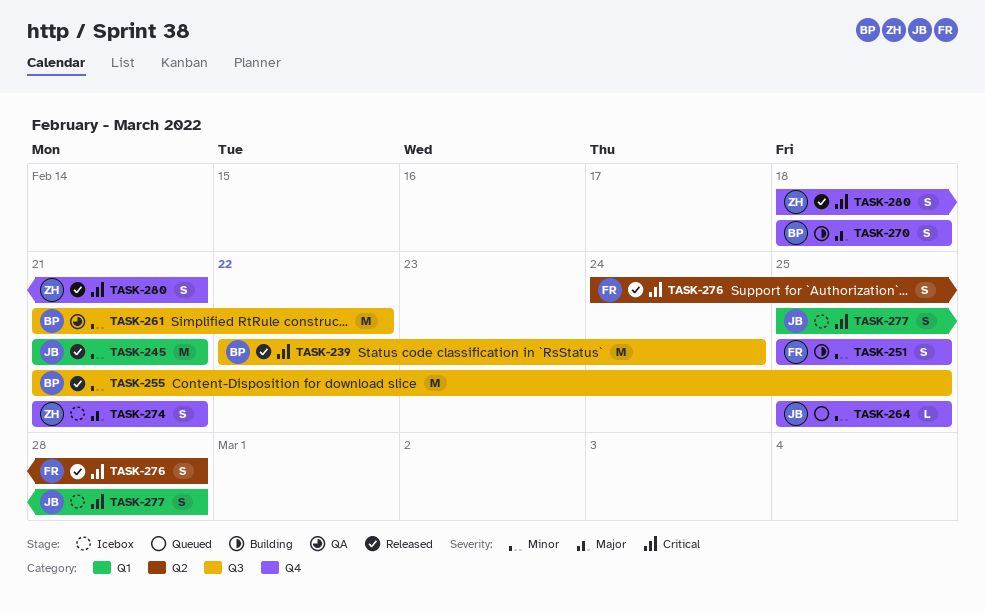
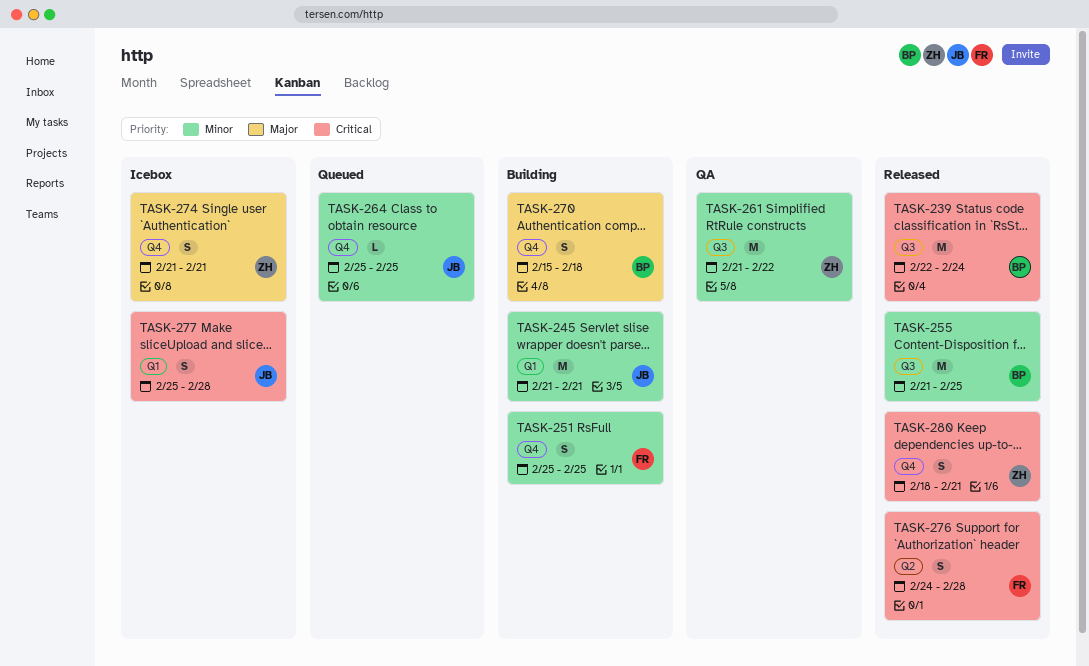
TASK-245, status: Released -> Building
TASK-261, owner: BP -> ZH
TASK-270, start: Feb 18 -> Feb 15

